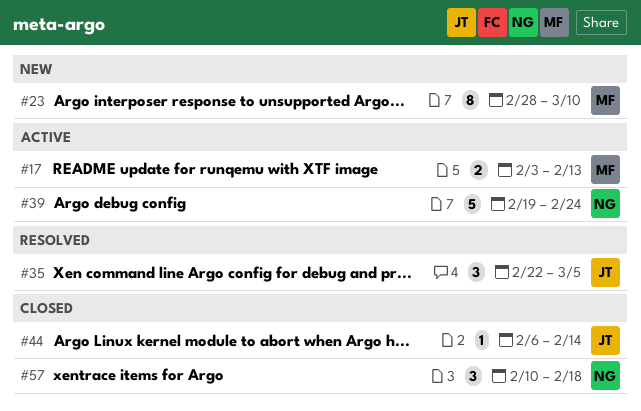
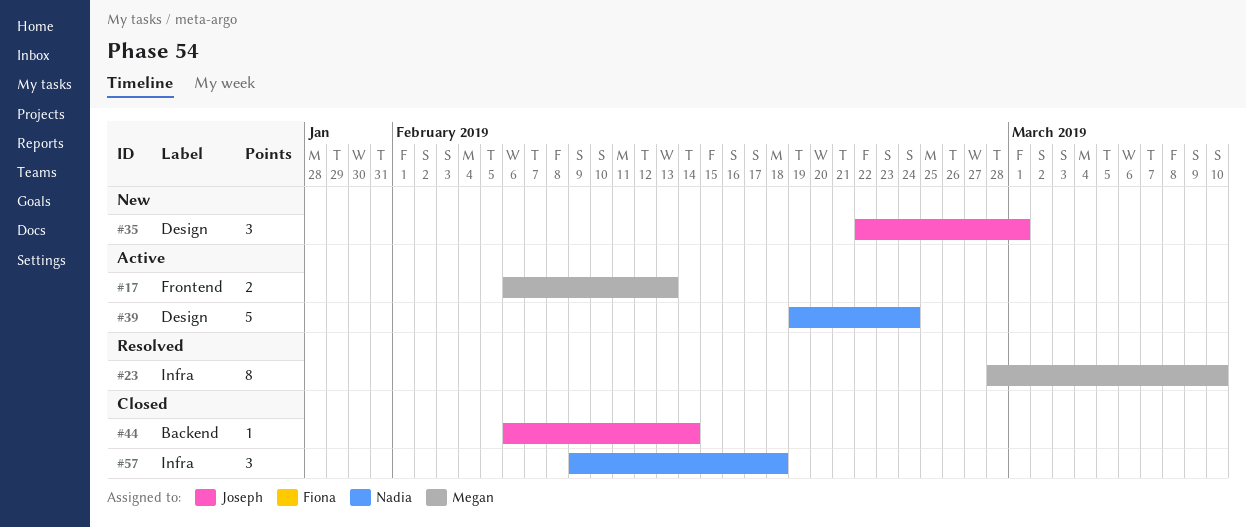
#17, start: Feb 3 -> Feb 6
#23, status: New -> Resolved
#35, status: Resolved -> New
#35, due: Mar 5 -> Mar 1
#57, start: Feb 10 -> Feb 9

